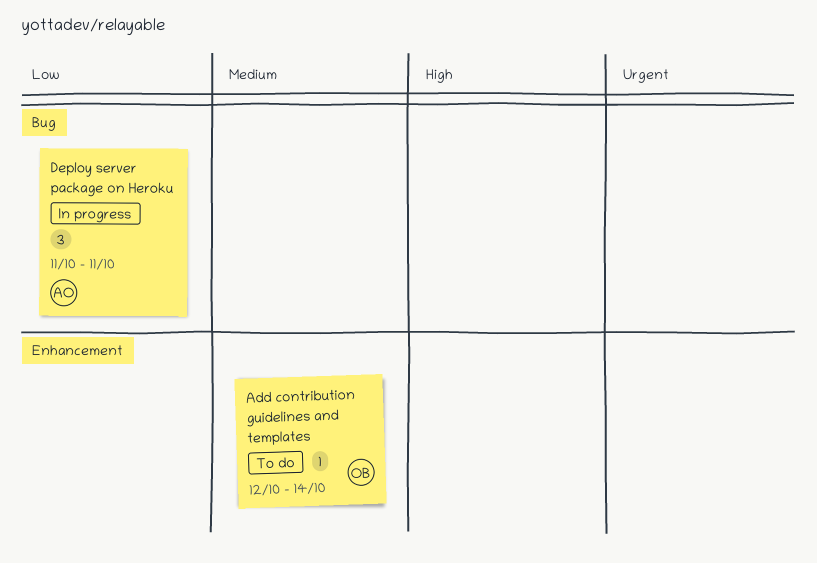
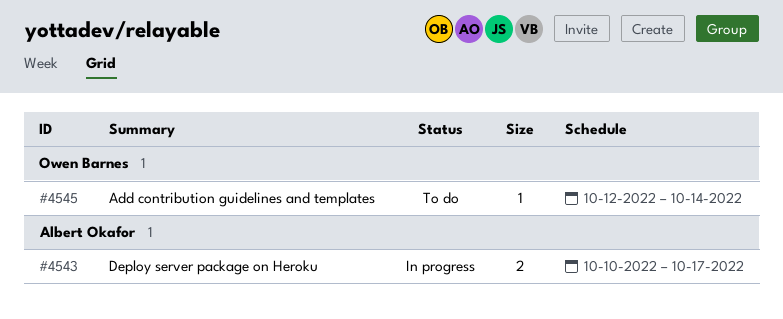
Deploy server package on Heroku, estimate: 3 -> 2
Deploy server package on Heroku, start: Oct 11 -> Oct 10
Deploy server package on Heroku, due: Oct 11 -> Oct 17

